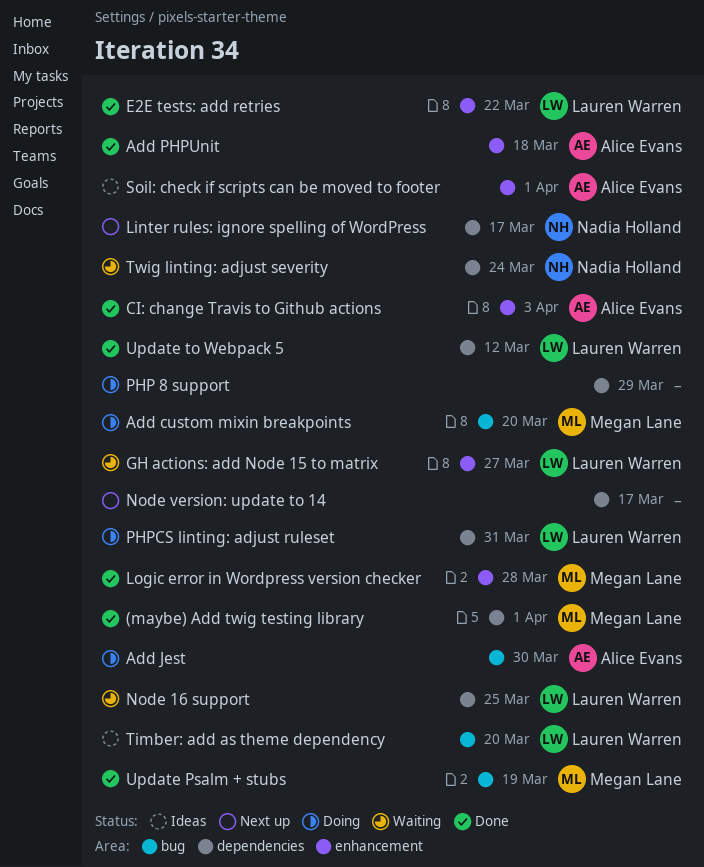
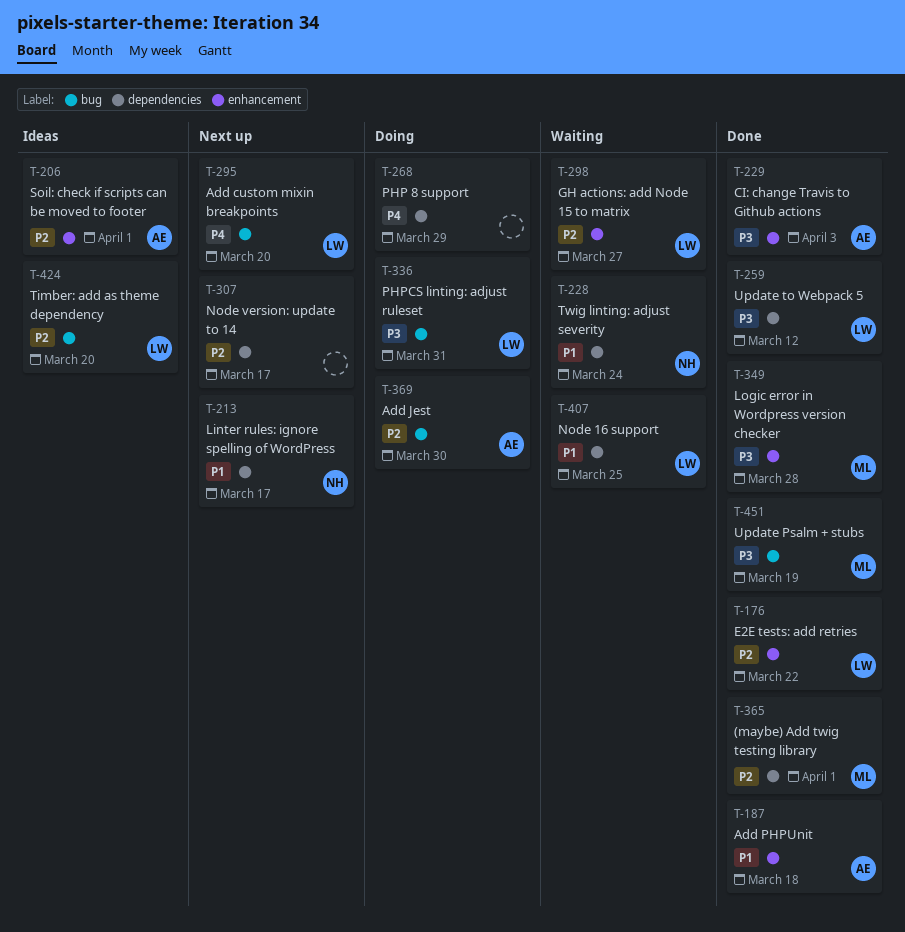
Add custom mixin breakpoints, status: Doing -> Next up
Add custom mixin breakpoints, owner: Megan Lane -> Lauren Warren
PHPCS linting: adjust ruleset, label: dependencies -> bug

